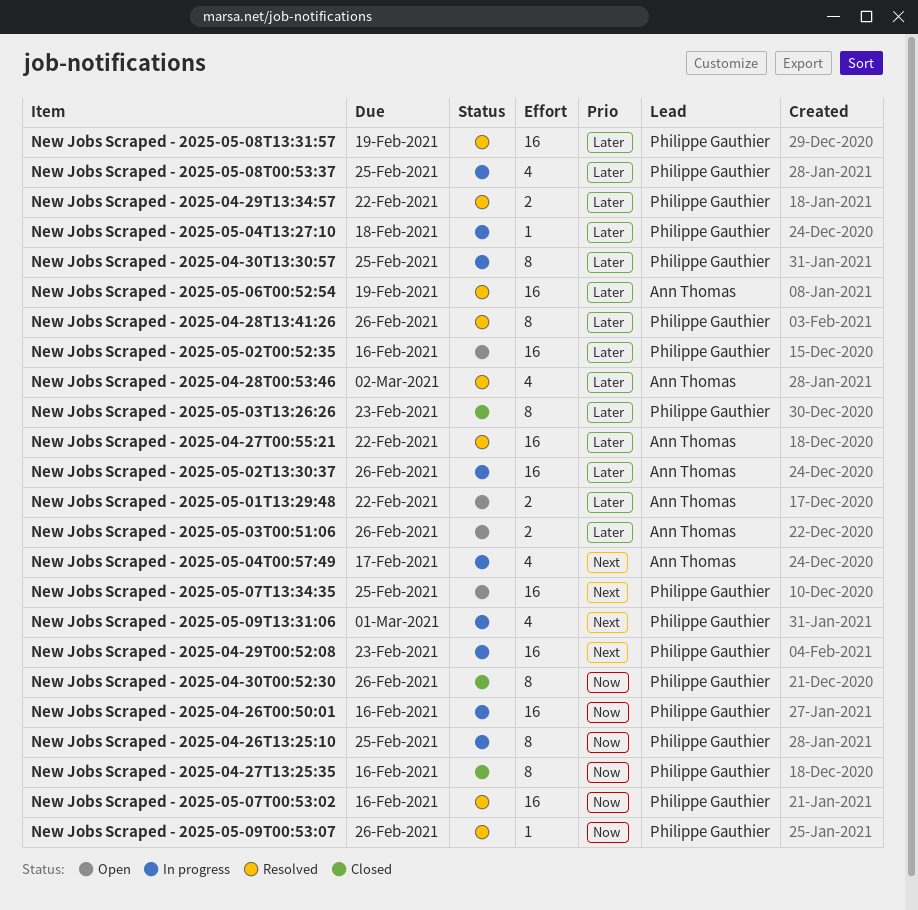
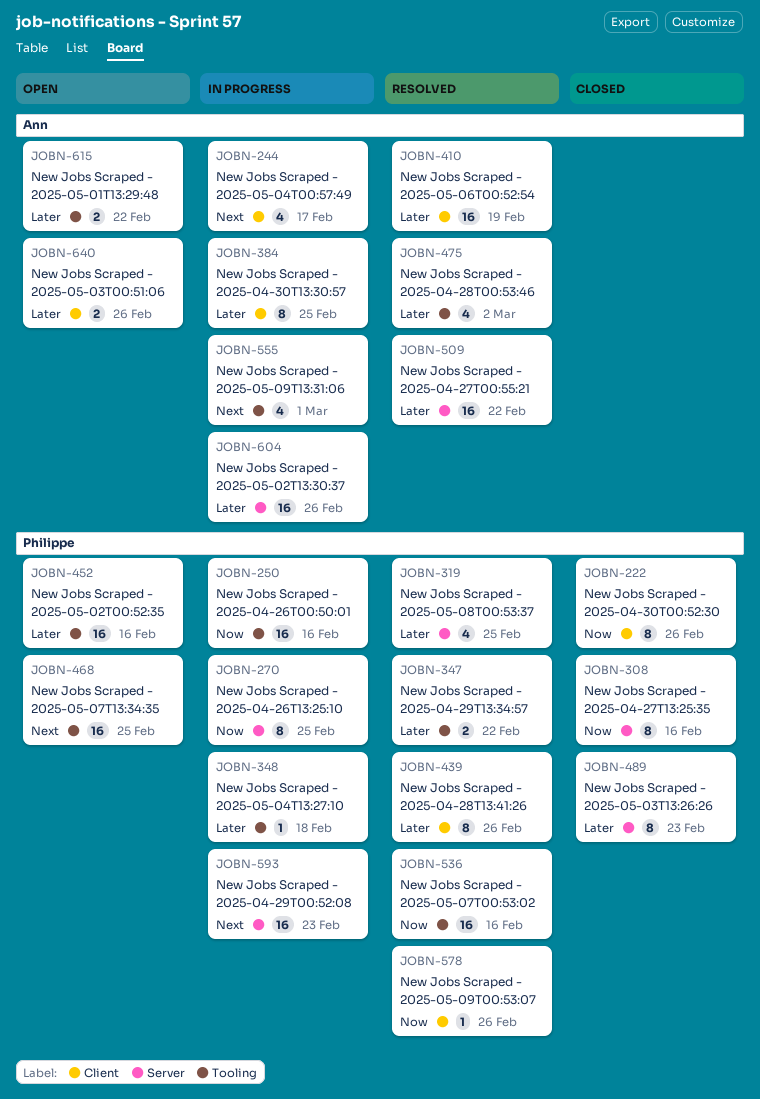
New Jobs Scraped - 2025-04-30T13:30:57, owner: Philippe Gauthier -> Ann Thomas
New Jobs Scraped - 2025-05-08T00:53:37, status: In progress -> Resolved
New Jobs Scraped - 2025-05-08T13:31:57: present -> none
New Jobs Scraped - 2025-05-09T13:31:06, owner: Philippe Gauthier -> Ann Thomas

